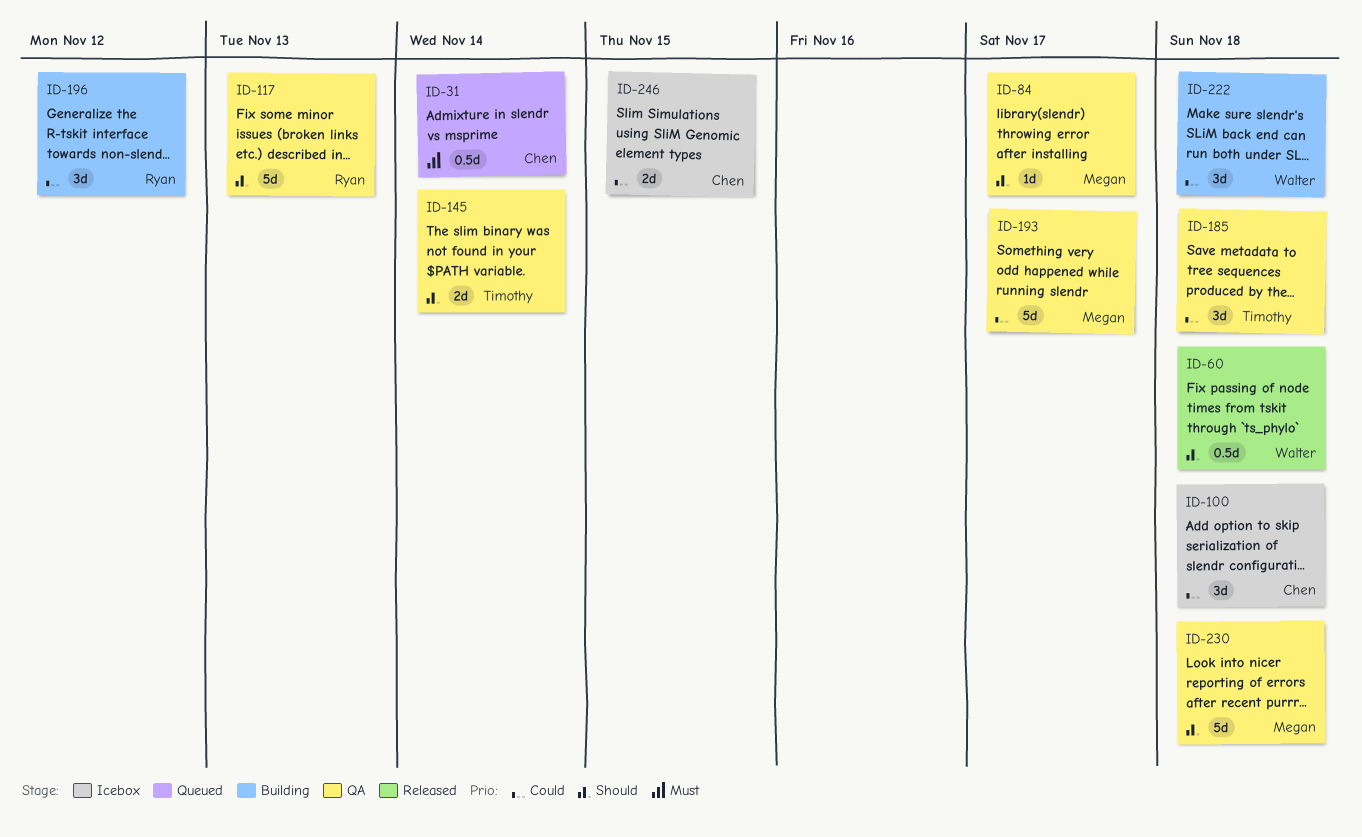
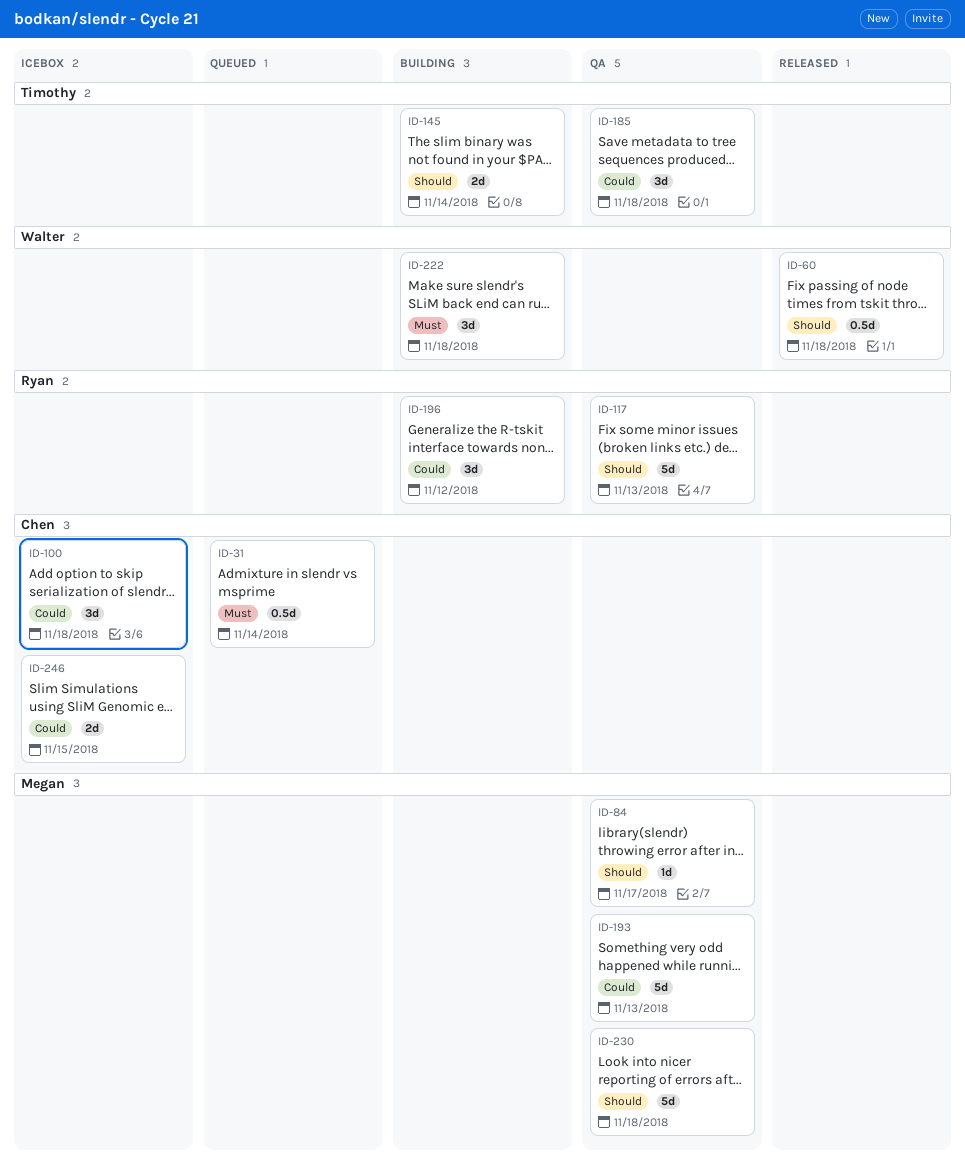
ID-145, status: QA -> Building
ID-193, due: Nov 17 -> Nov 13
ID-222, priority: Could -> Must

